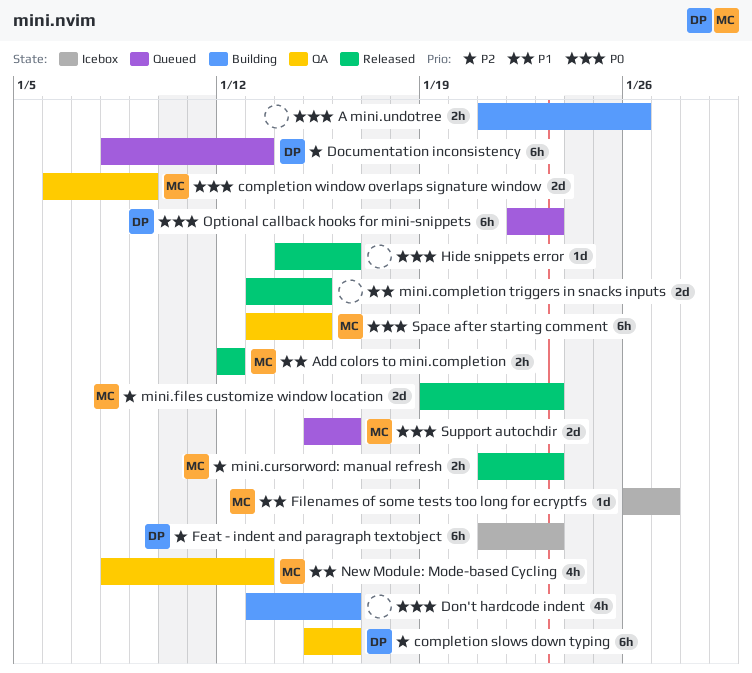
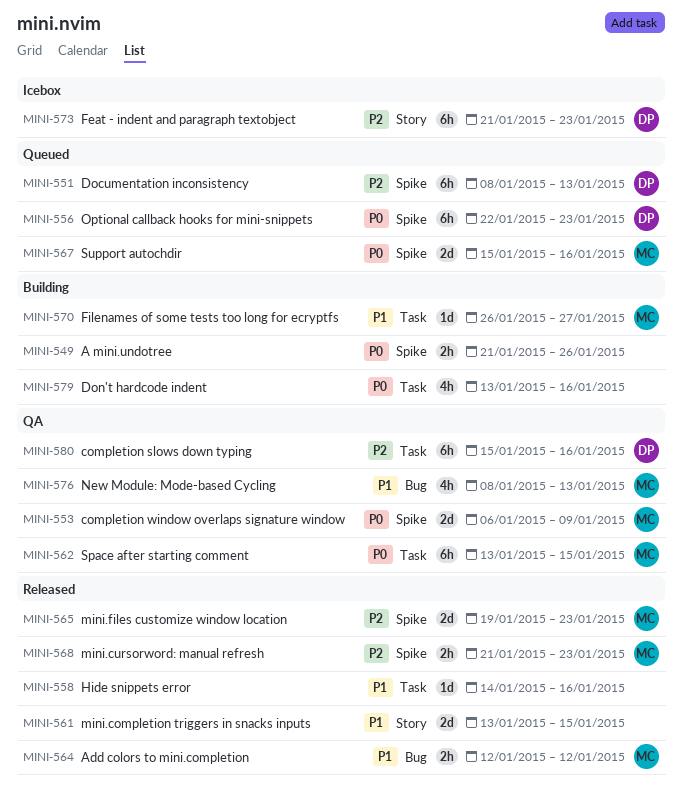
Filenames of some tests too long for ecryptfs, status: Icebox -> Building
Hide snippets error, priority: P0 -> P1

